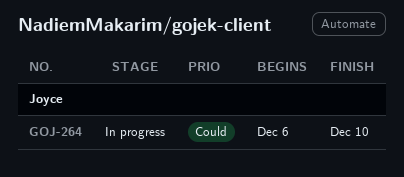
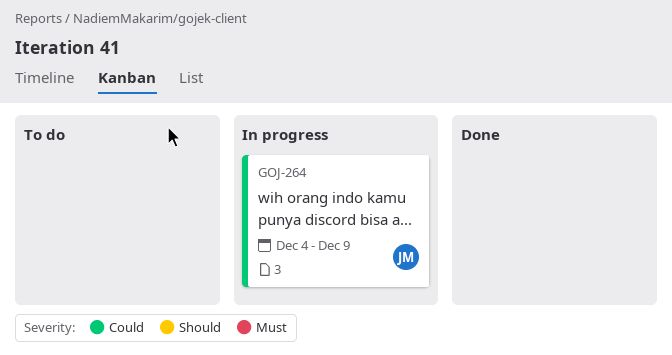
GOJ-264, start: Dec 6 -> Dec 4
GOJ-264, due: Dec 10 -> Dec 9

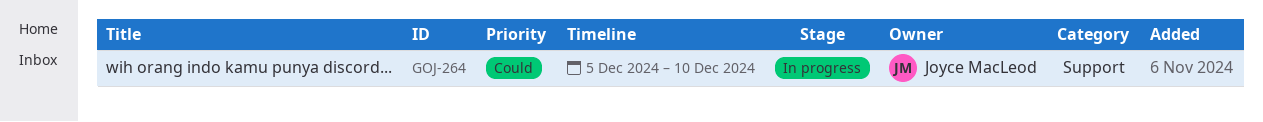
GOJ-264, start: Dec 4 -> Dec 5
GOJ-264, due: Dec 9 -> Dec 10

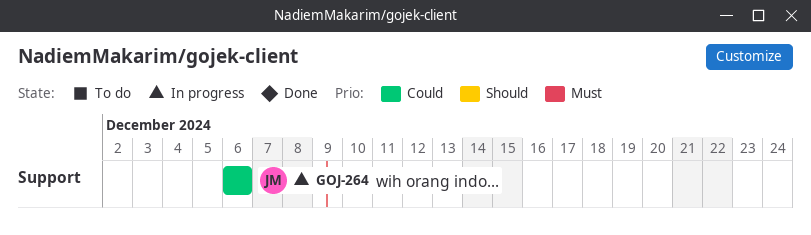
GOJ-264, start: Dec 5 -> Dec 6
GOJ-264, due: Dec 10 -> Dec 6

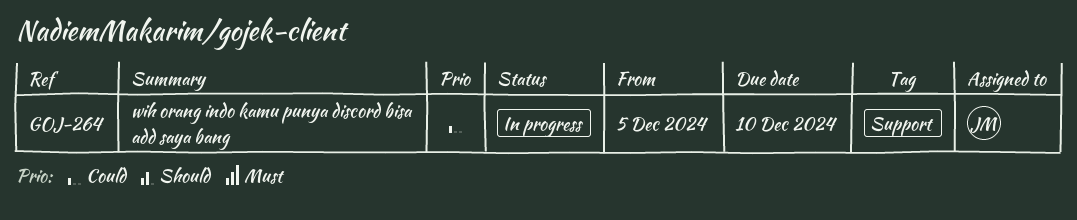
GOJ-264, start: Dec 6 -> Dec 5
GOJ-264, due: Dec 6 -> Dec 10

